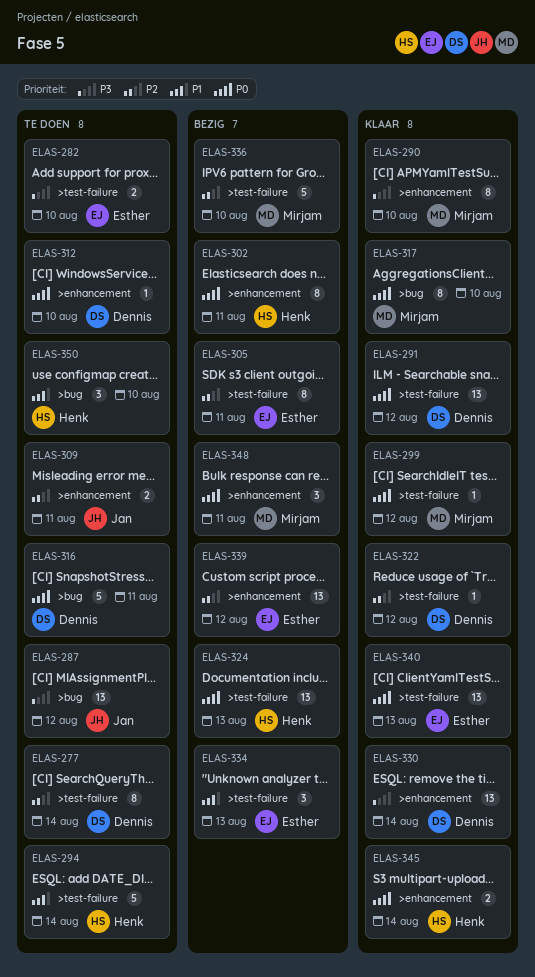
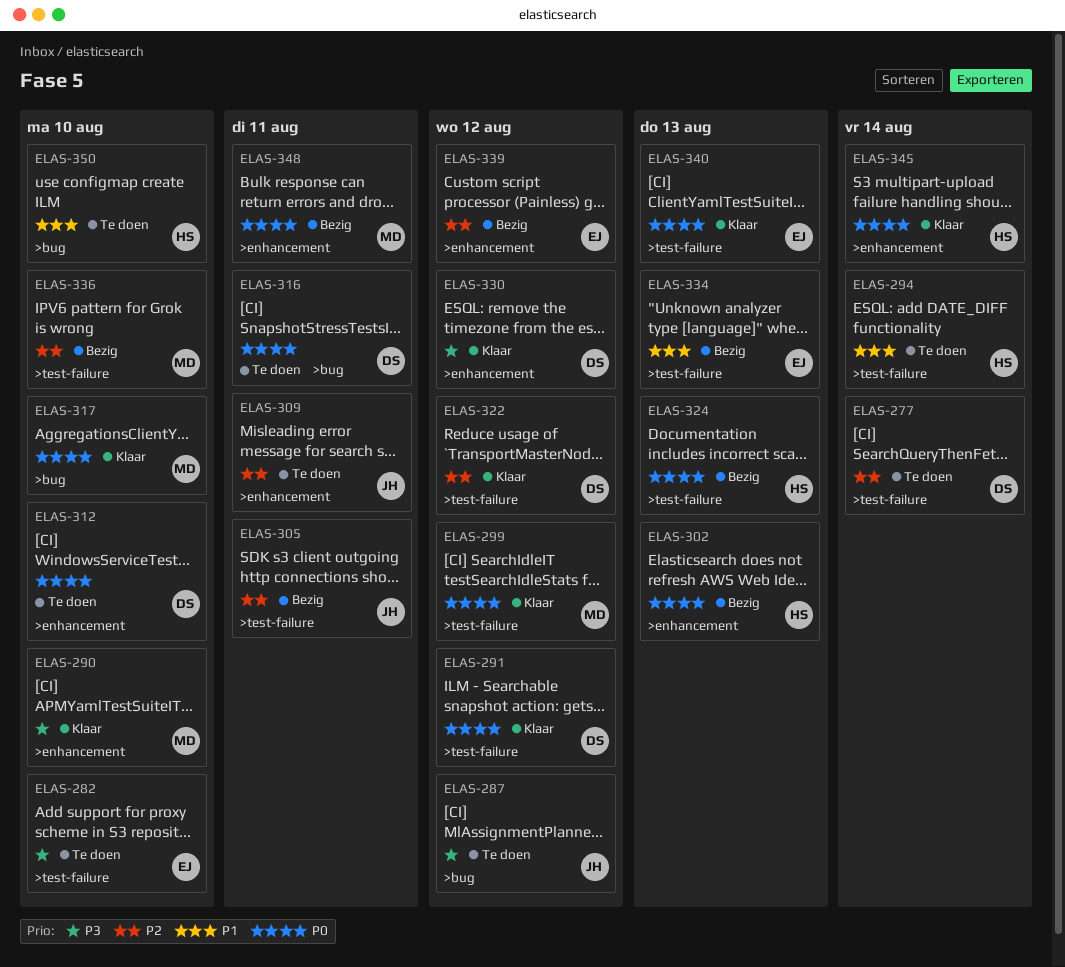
ELAS-302, due: Aug 11 -> Aug 13
ELAS-305, owner: Esther -> Jan
ELAS-330, due: Aug 14 -> Aug 12

